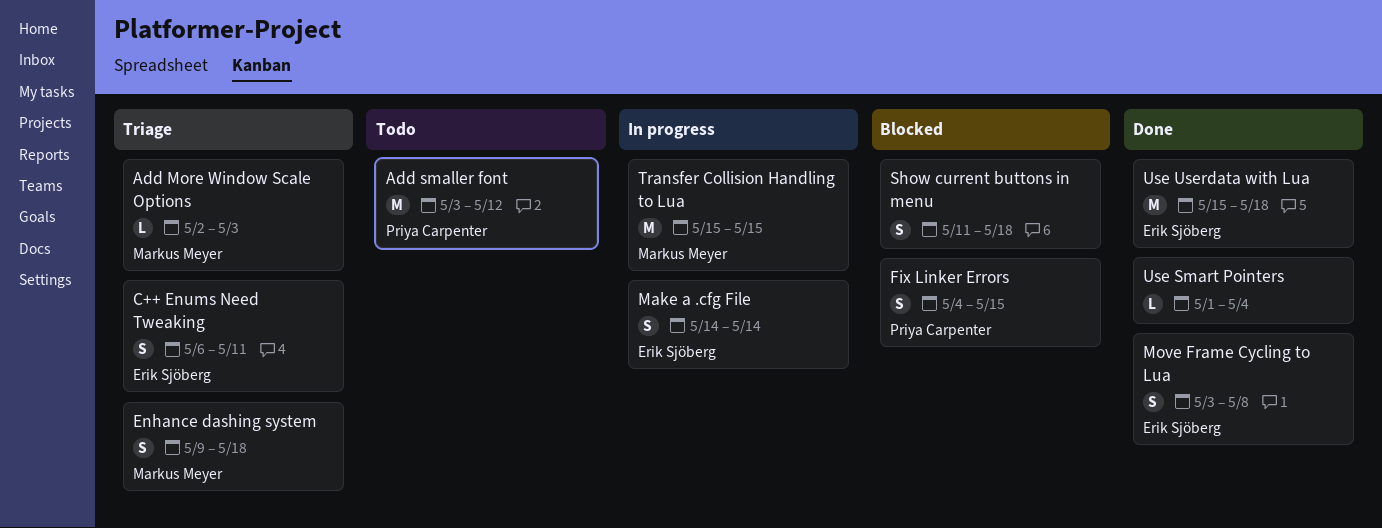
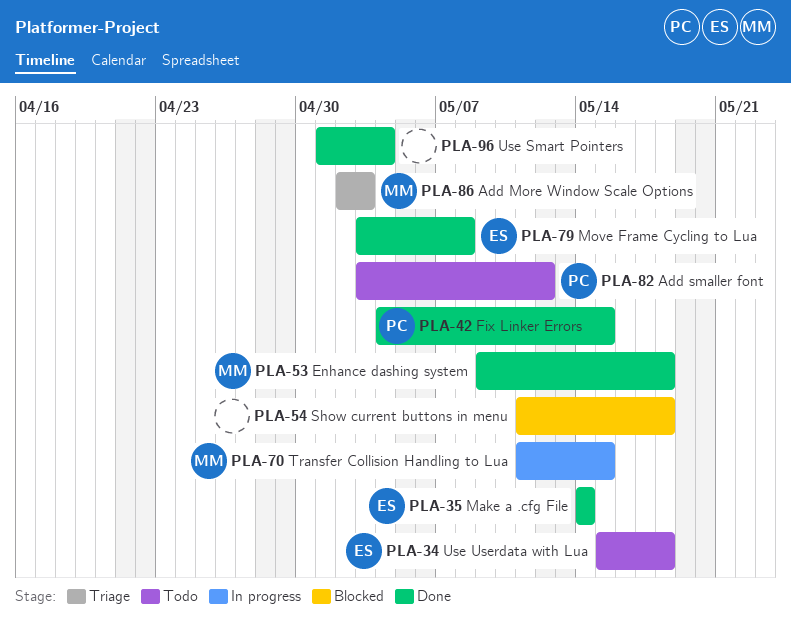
C++ Enums Need Tweaking: present -> none
Enhance dashing system, status: Triage -> Done
Fix Linker Errors, status: Blocked -> Done
Make a .cfg File, status: In progress -> Done
Transfer Collision Handling to Lua, start: May 15 -> May 11
Use Userdata with Lua, status: Done -> Todo

